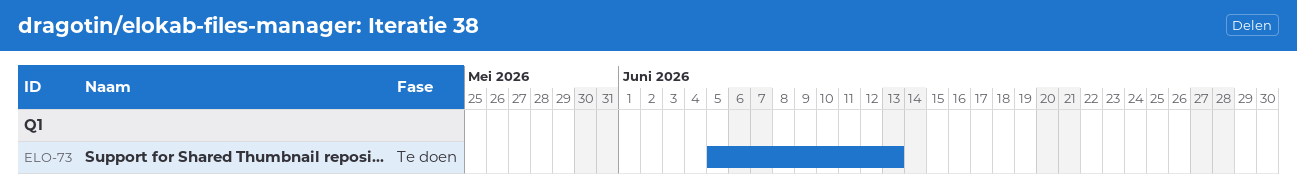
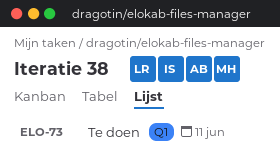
ELO-73, due: Jun 13 -> Jun 11

